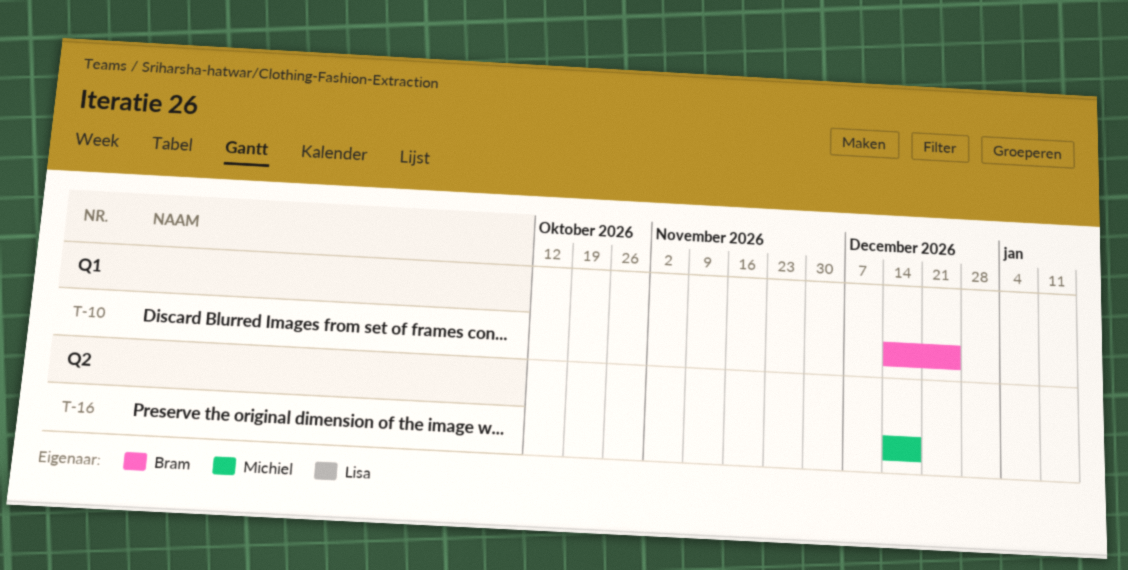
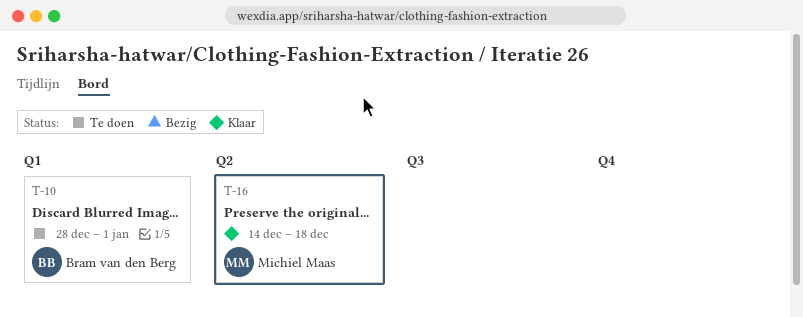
T-10, start: Dec 14 -> Dec 28
T-10, due: Dec 25 -> Jan 1

